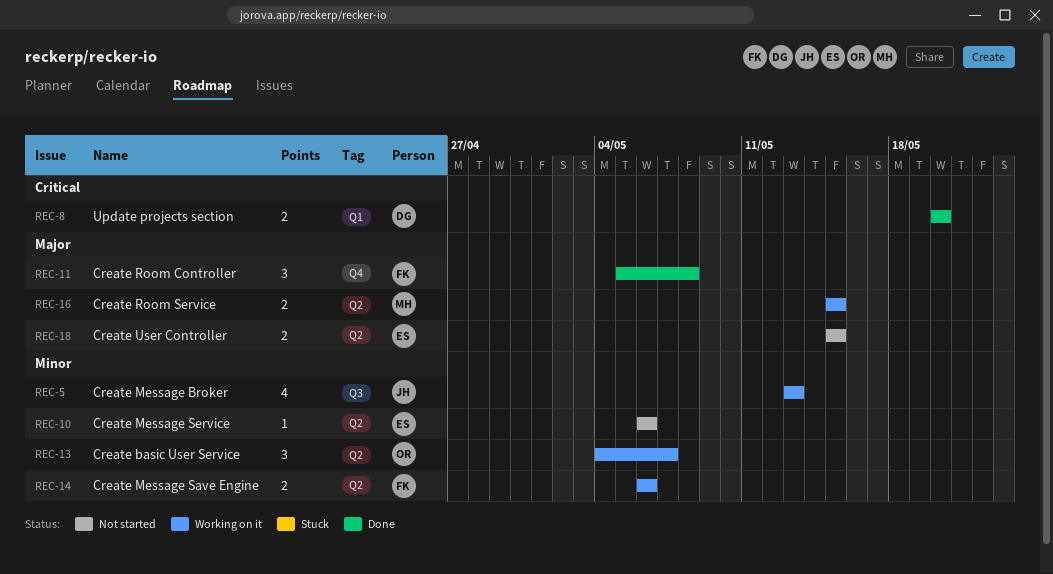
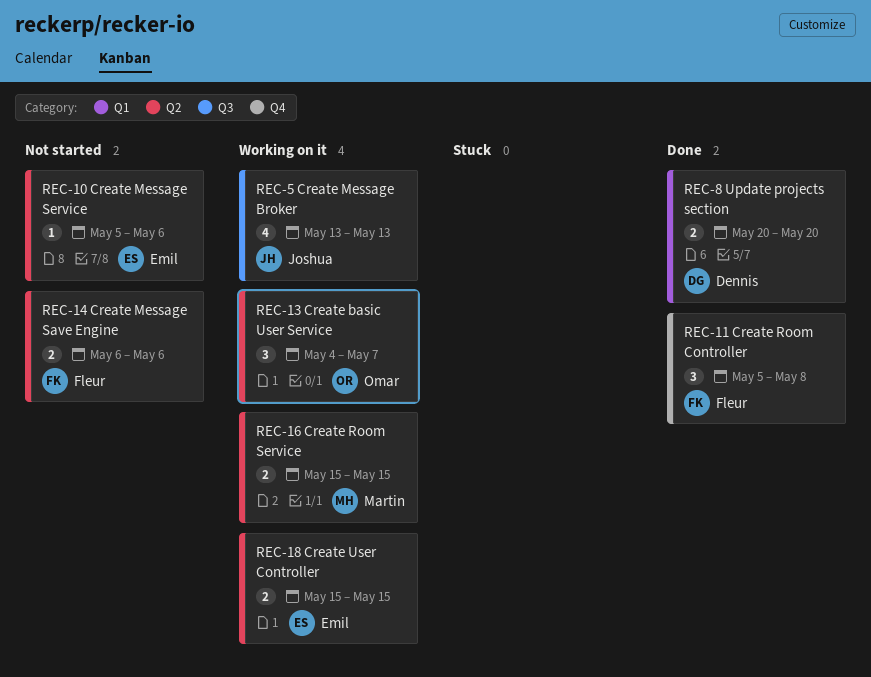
REC-10, start: May 6 -> May 5
REC-14, status: Working on it -> Not started
REC-18, status: Not started -> Working on it

